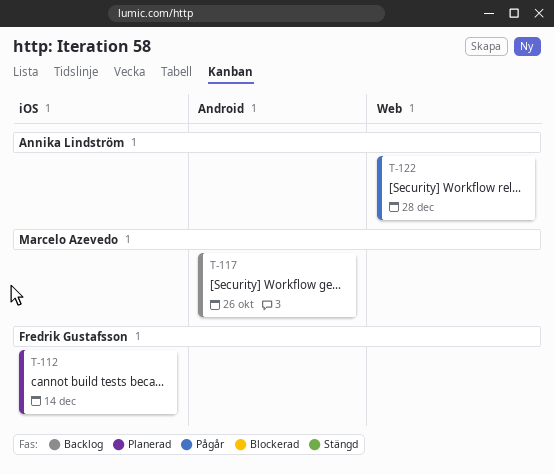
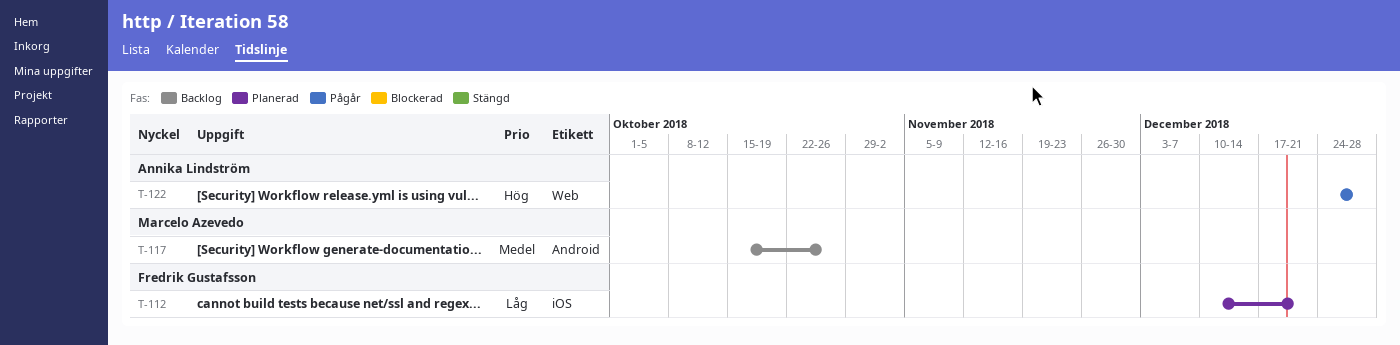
T-112, due: Dec 14 -> Dec 21

